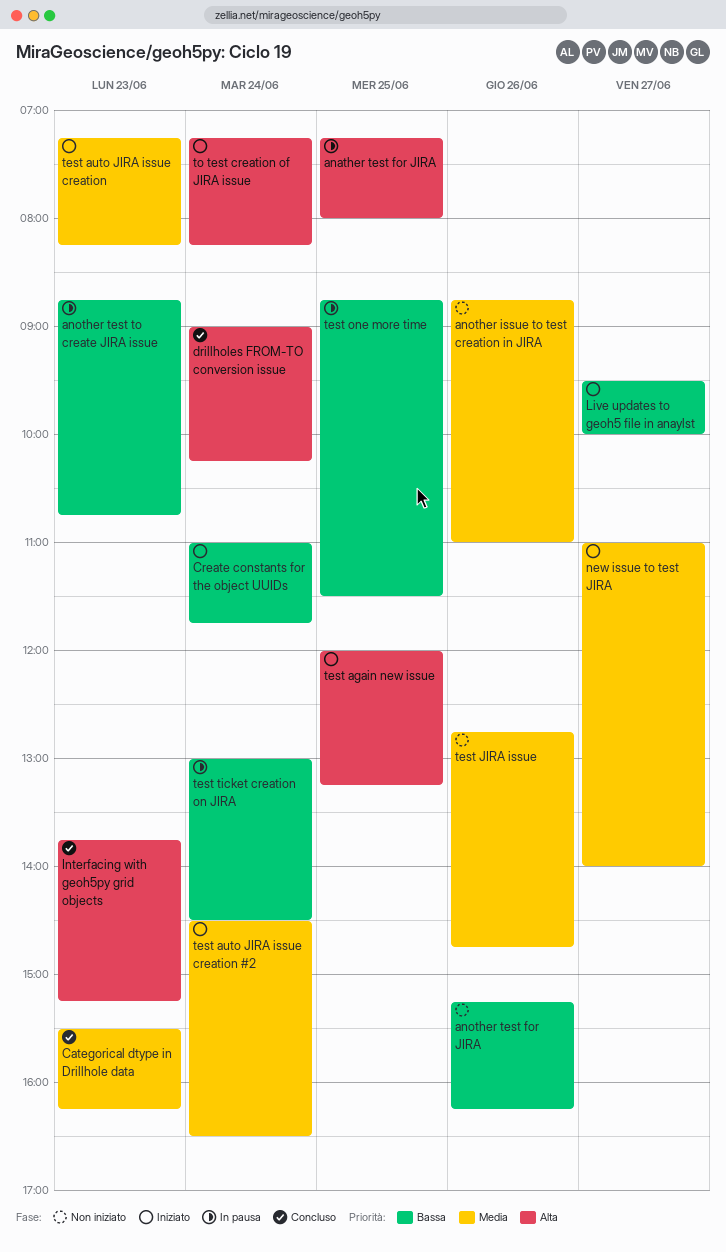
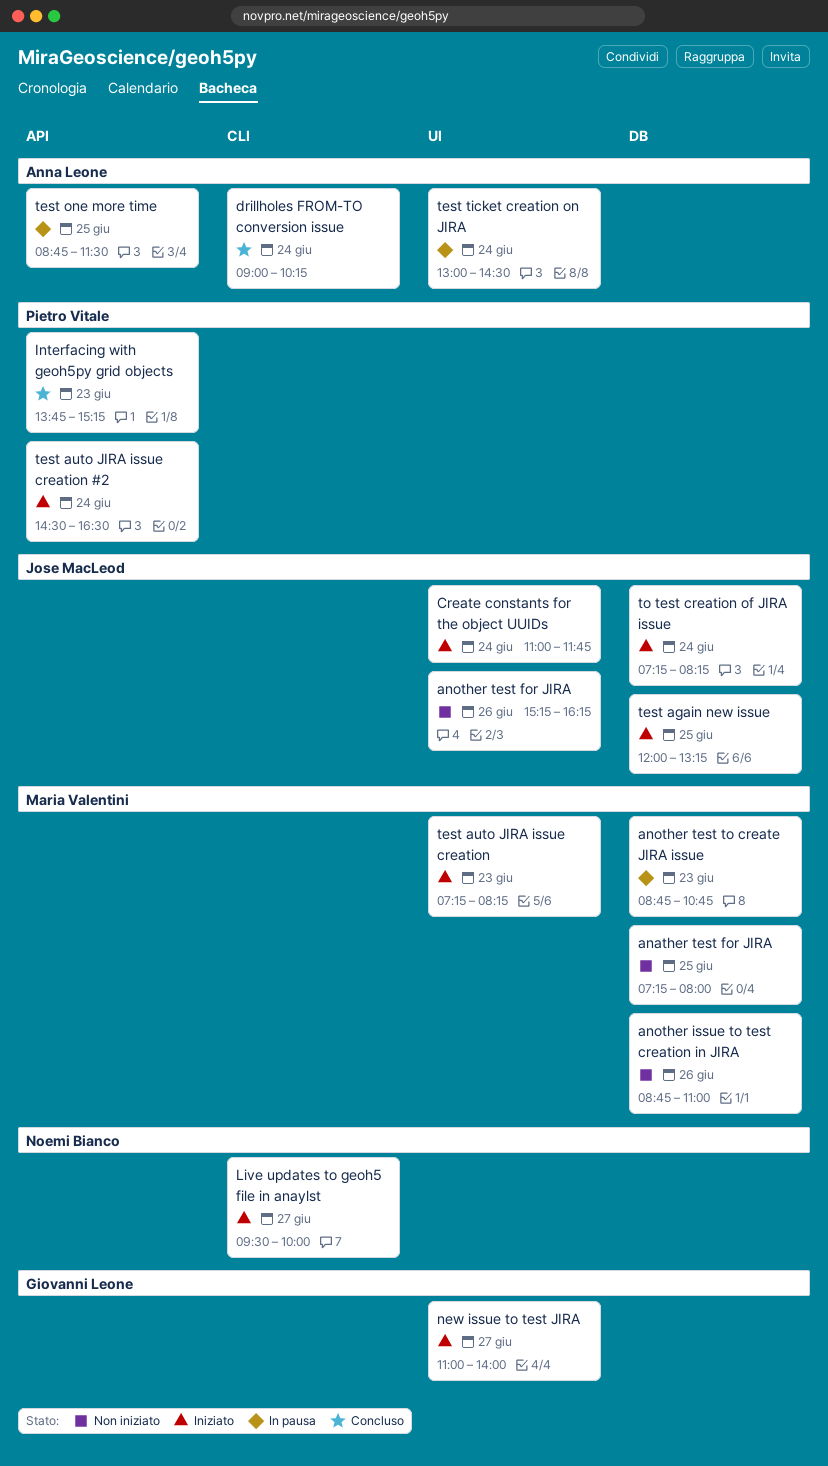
anather test for JIRA, status: In pausa -> Non iniziato
Categorical dtype in Drillhole data: present -> none
test JIRA issue: present -> none

